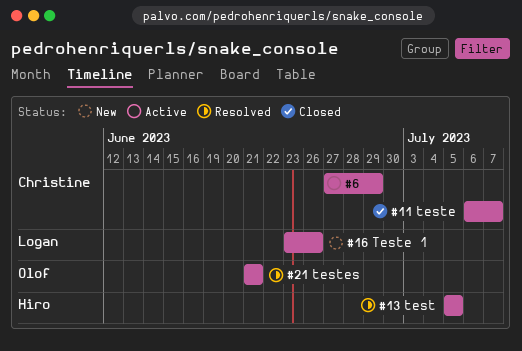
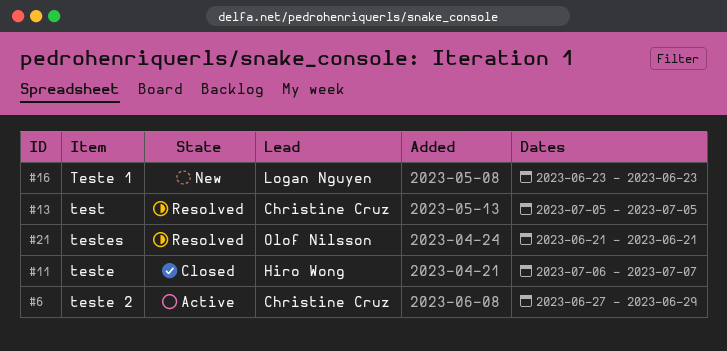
#11, owner: Christine Cruz -> Hiro Wong
#13, owner: Hiro Wong -> Christine Cruz
#16, due: Jun 26 -> Jun 23

